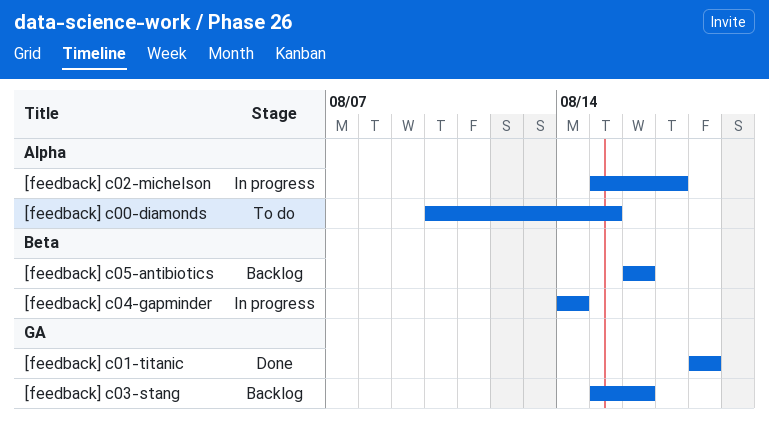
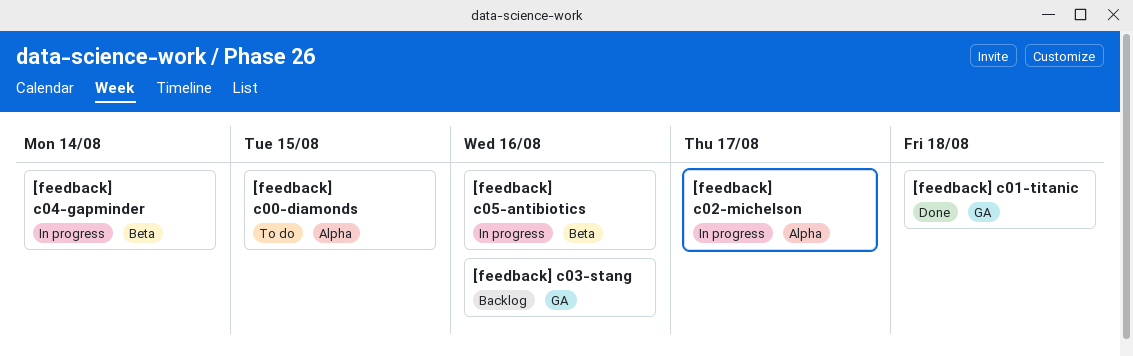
[feedback] c05-antibiotics, status: Backlog -> In progress

